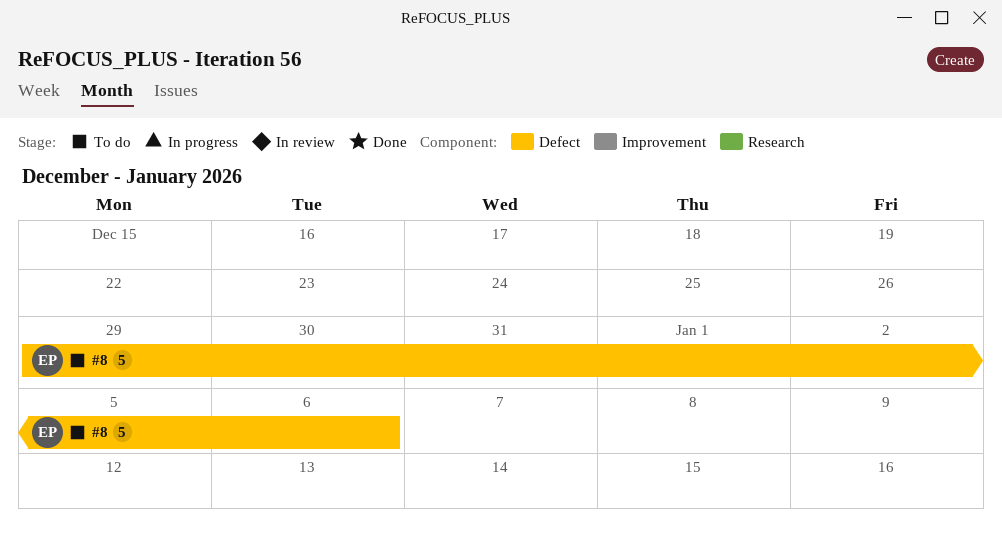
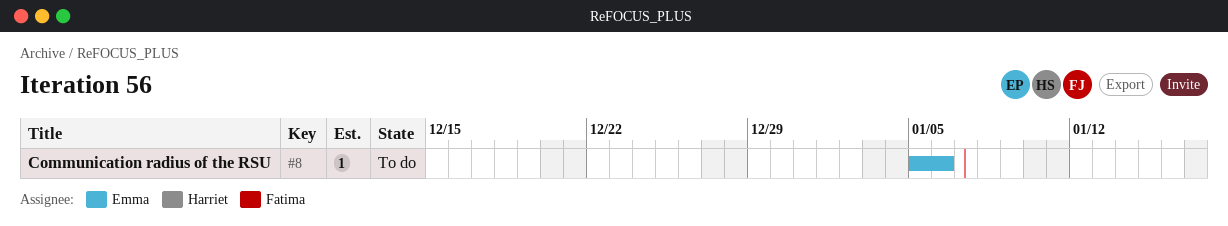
#8, estimate: 5 -> 1
#8, start: Dec 29 -> Jan 5

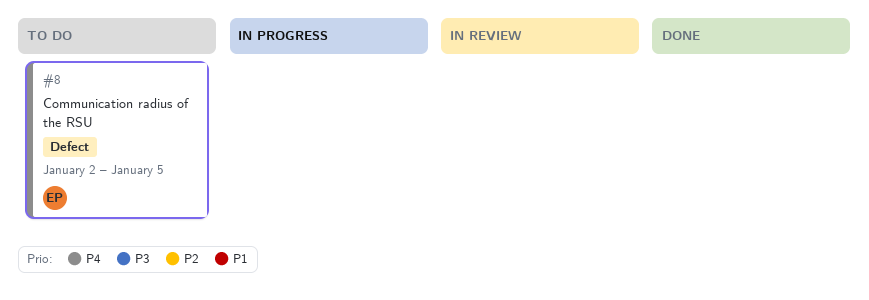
#8, start: Jan 5 -> Jan 2
#8, due: Jan 6 -> Jan 5

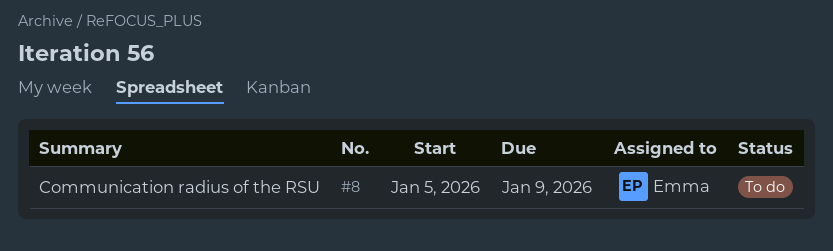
#8, start: Jan 2 -> Jan 5
#8, due: Jan 5 -> Jan 9

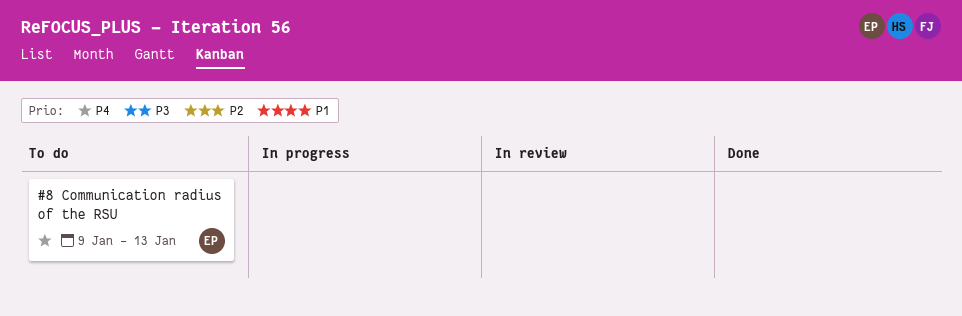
#8, start: Jan 5 -> Jan 9
#8, due: Jan 9 -> Jan 13

